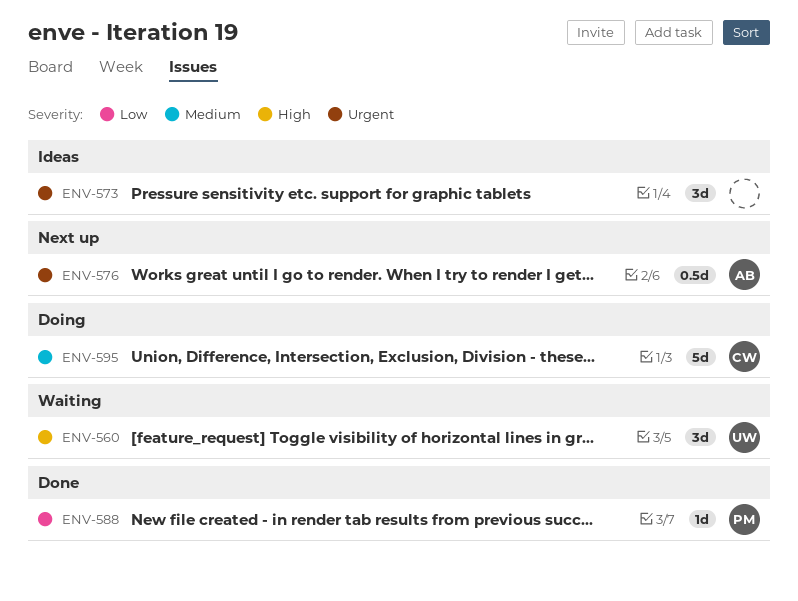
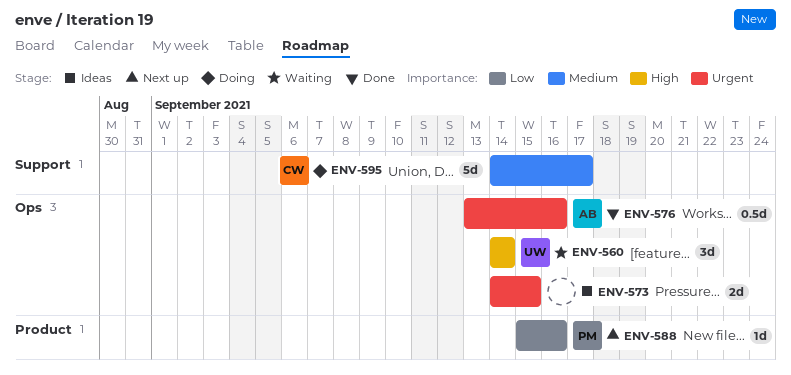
ENV-573, estimate: 3d -> 2d
ENV-576, status: Next up -> Done
ENV-588, status: Done -> Next up

